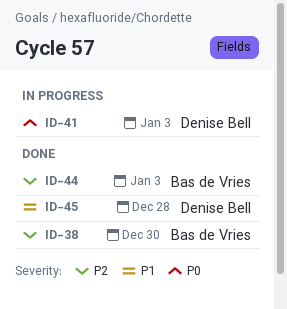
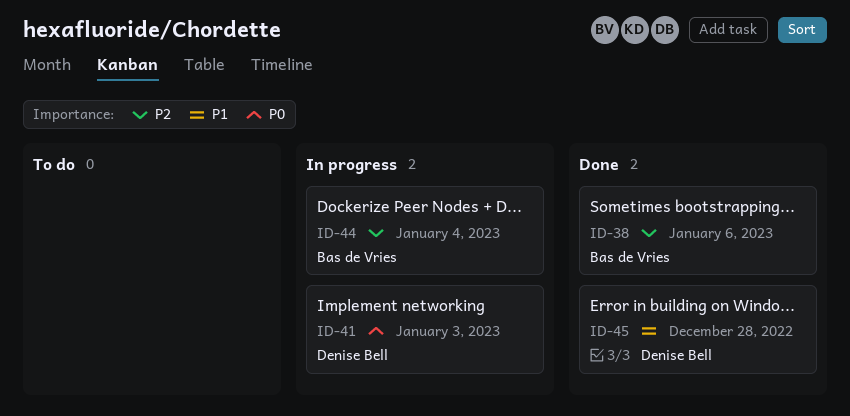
ID-38, due: Dec 30 -> Jan 6
ID-44, status: Done -> In progress
ID-44, due: Jan 3 -> Jan 4

